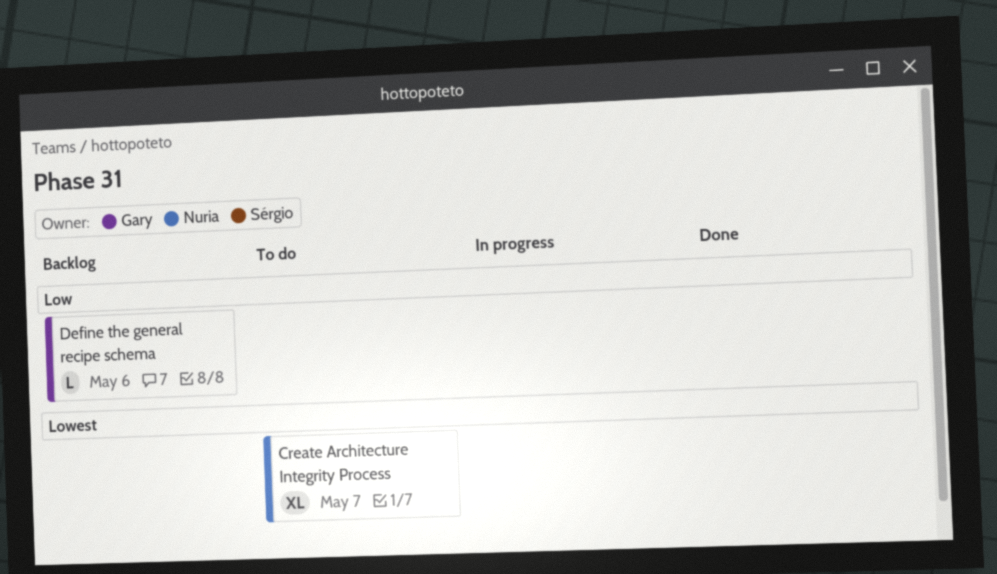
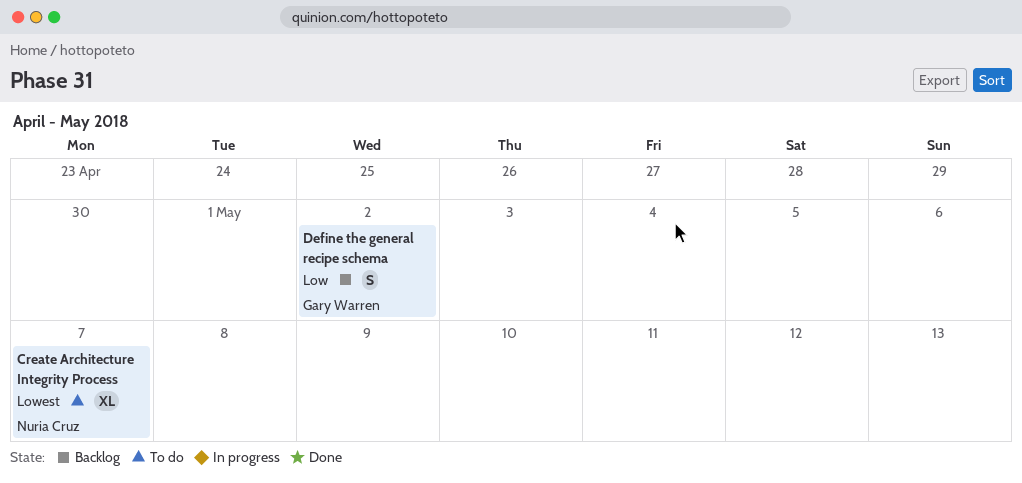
Define the general recipe schema, estimate: L -> S
Define the general recipe schema, due: May 6 -> May 2

